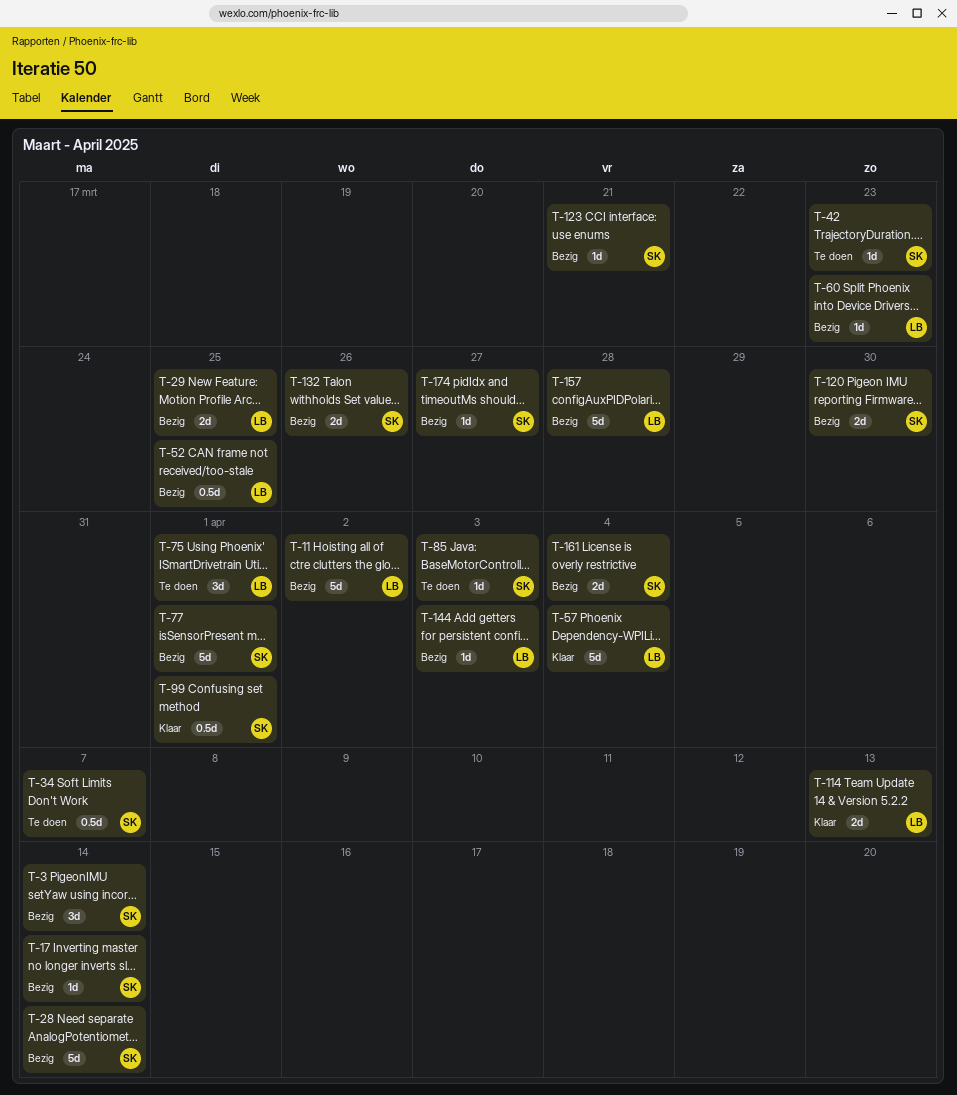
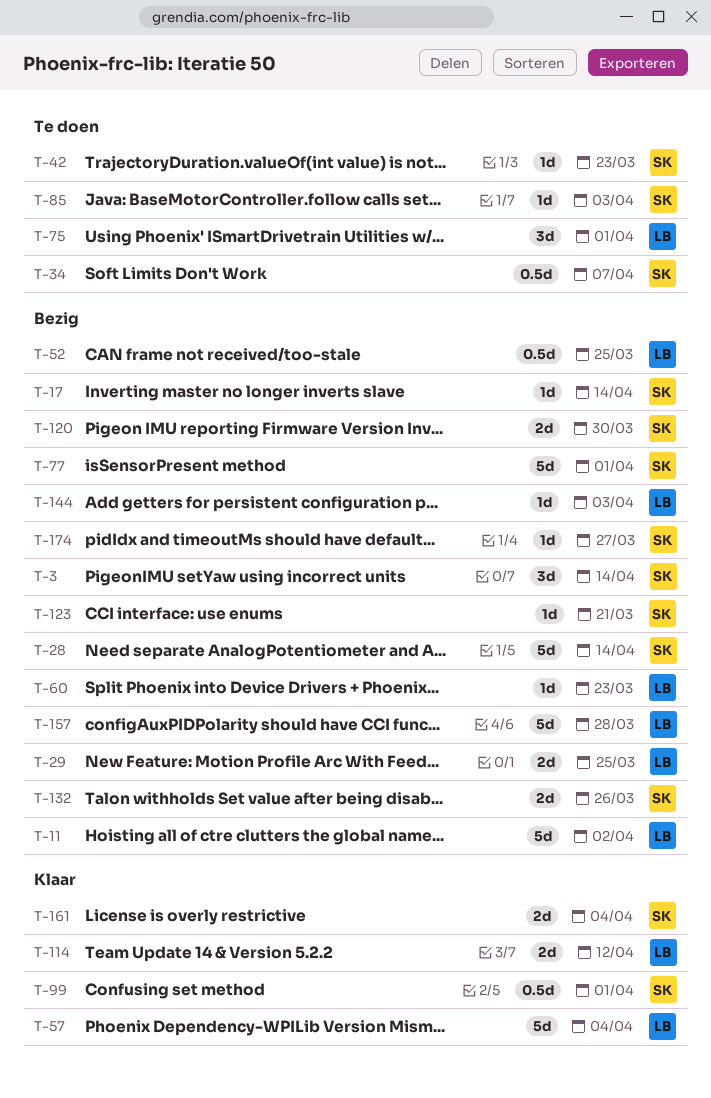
T-114, due: Apr 13 -> Apr 12
T-161, status: Bezig -> Klaar

